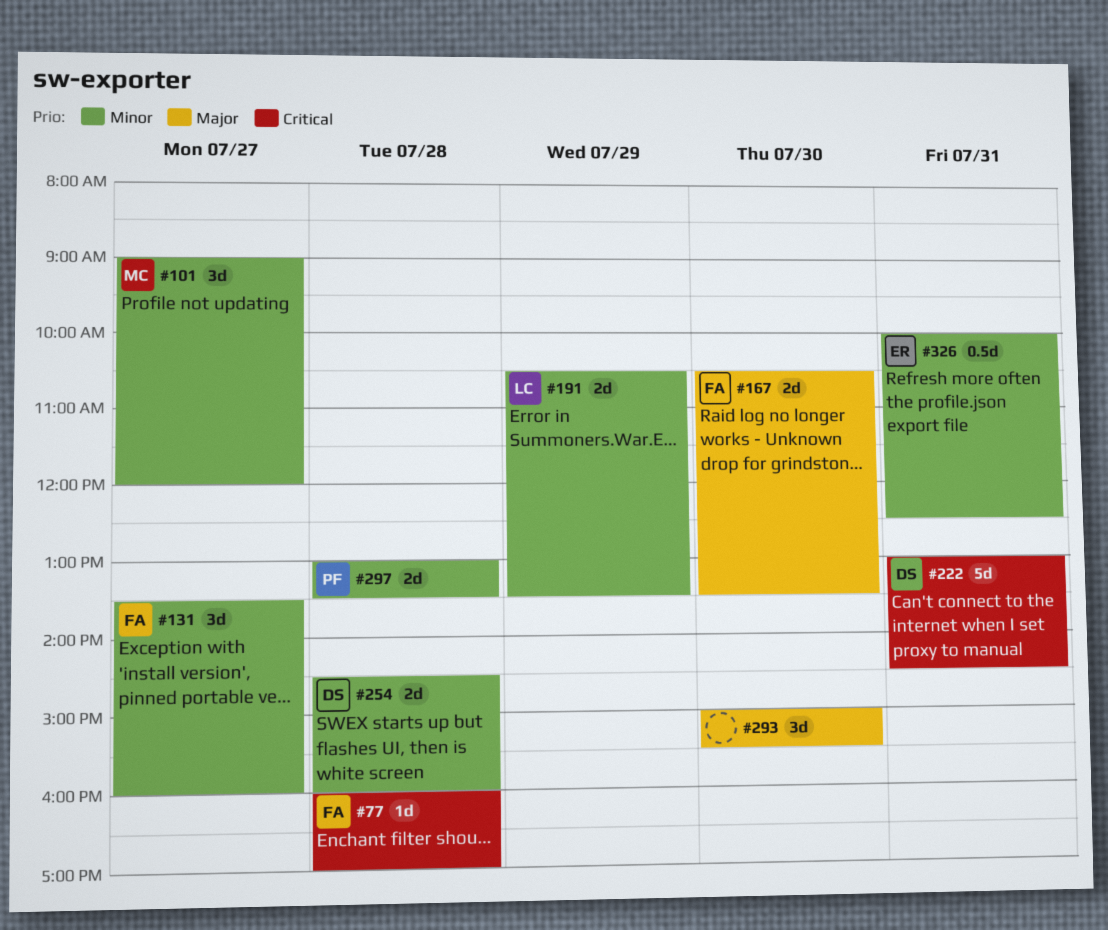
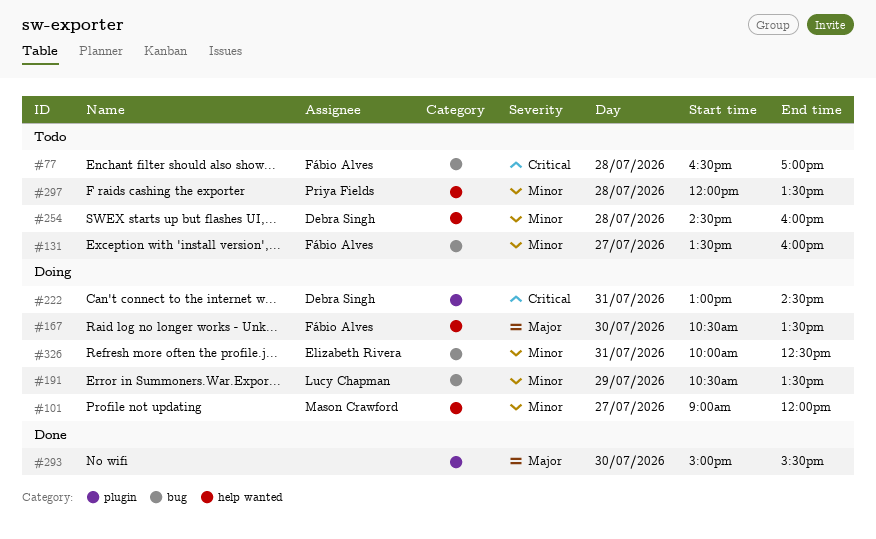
#77, begins: 16:00 -> 16:30
#297, begins: 13:00 -> 12:00

